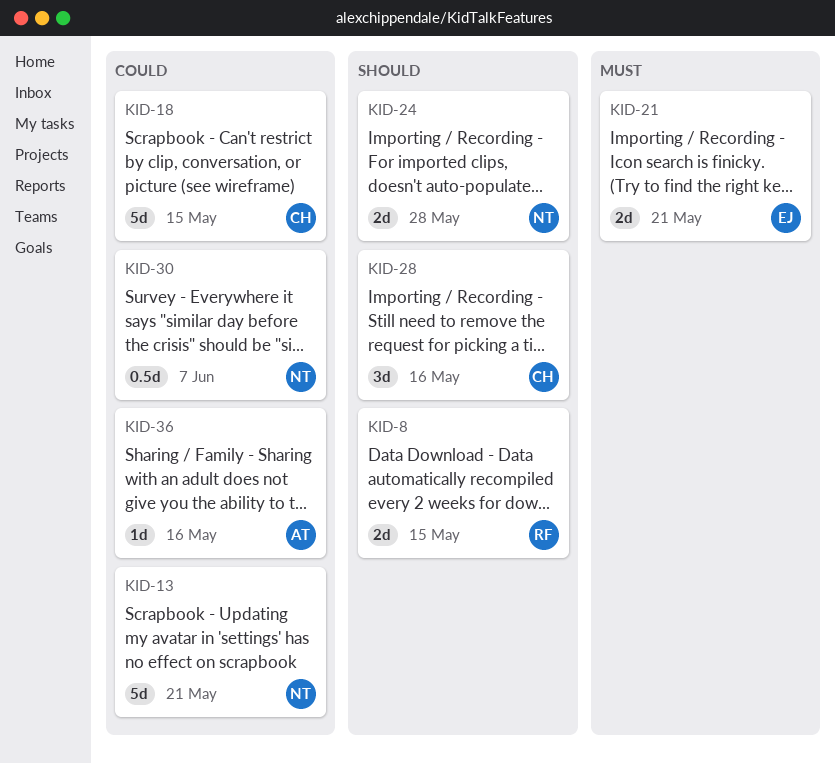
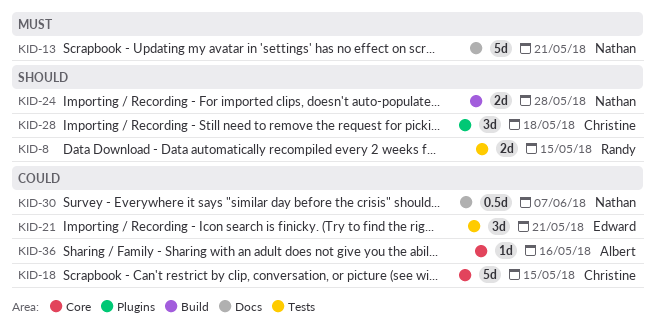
KID-13, priority: Could -> Must
KID-21, priority: Must -> Could
KID-21, estimate: 2d -> 3d
KID-28, due: May 16 -> May 18

